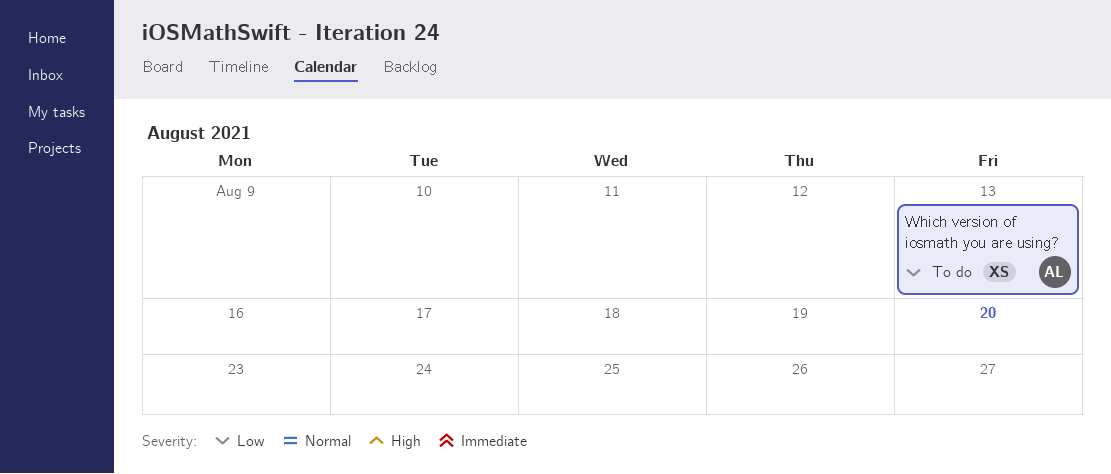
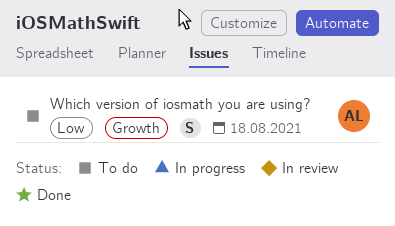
Which version of iosmath you are using?, estimate: XS -> S
Which version of iosmath you are using?, due: Aug 13 -> Aug 18

